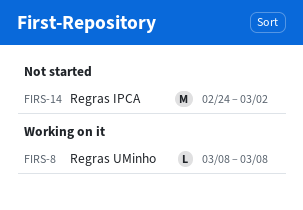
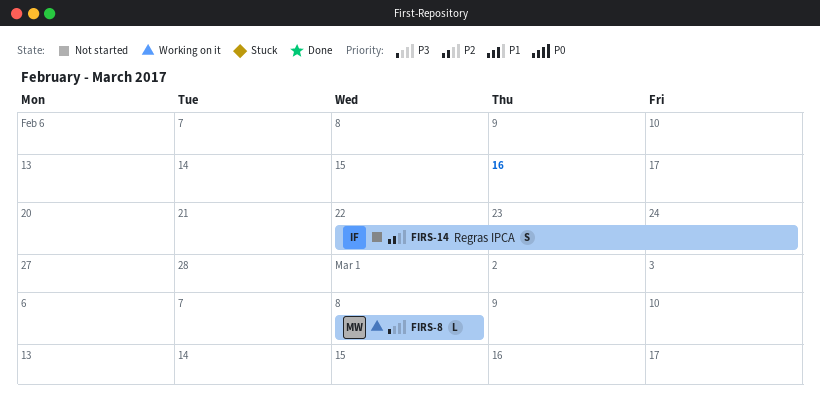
FIRS-14, estimate: M -> S
FIRS-14, start: Feb 24 -> Feb 22
FIRS-14, due: Mar 2 -> Feb 24

